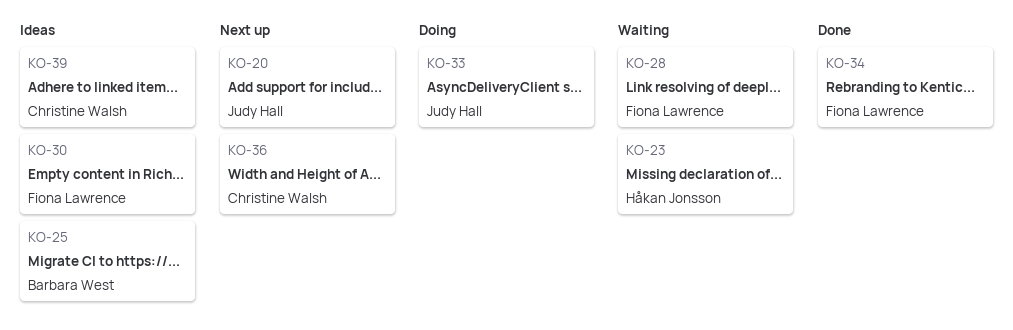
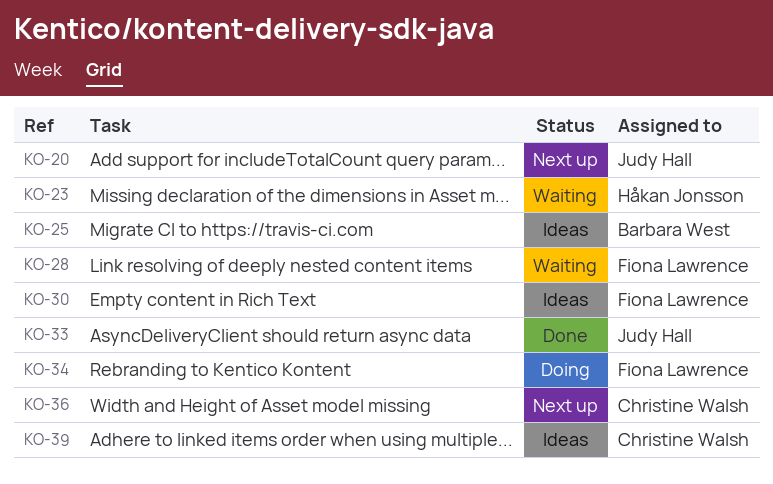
KO-33, status: Doing -> Done
KO-34, status: Done -> Doing

